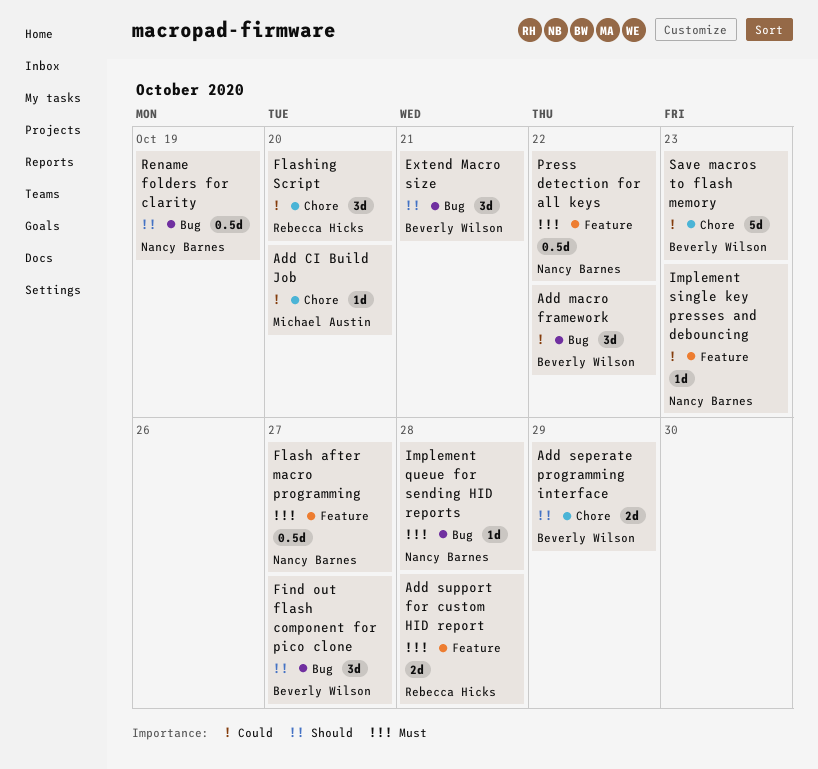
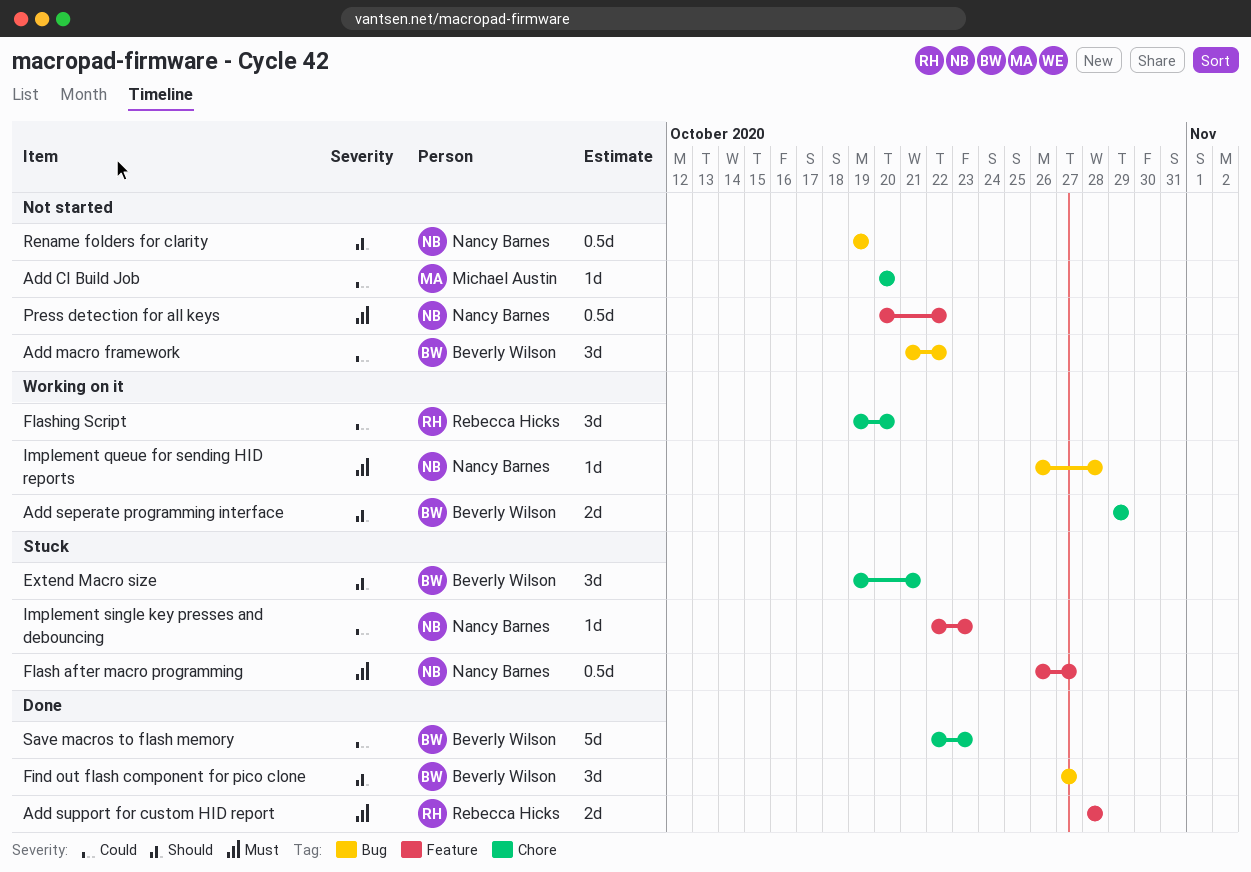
Extend Macro size, label: Bug -> Chore

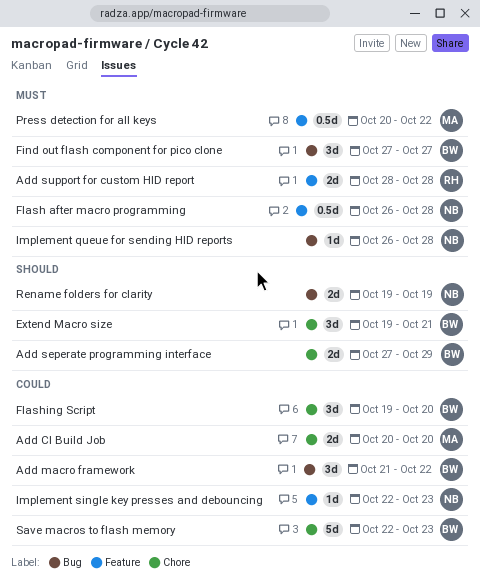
Add CI Build Job, estimate: 1d -> 2d
Add seperate programming interface, start: Oct 29 -> Oct 27
Find out flash component for pico clone, priority: Should -> Must
Flash after macro programming, due: Oct 27 -> Oct 28
Flashing Script, owner: Rebecca Hicks -> Beverly Wilson
Press detection for all keys, owner: Nancy Barnes -> Michael Austin
Rename folders for clarity, estimate: 0.5d -> 2d

